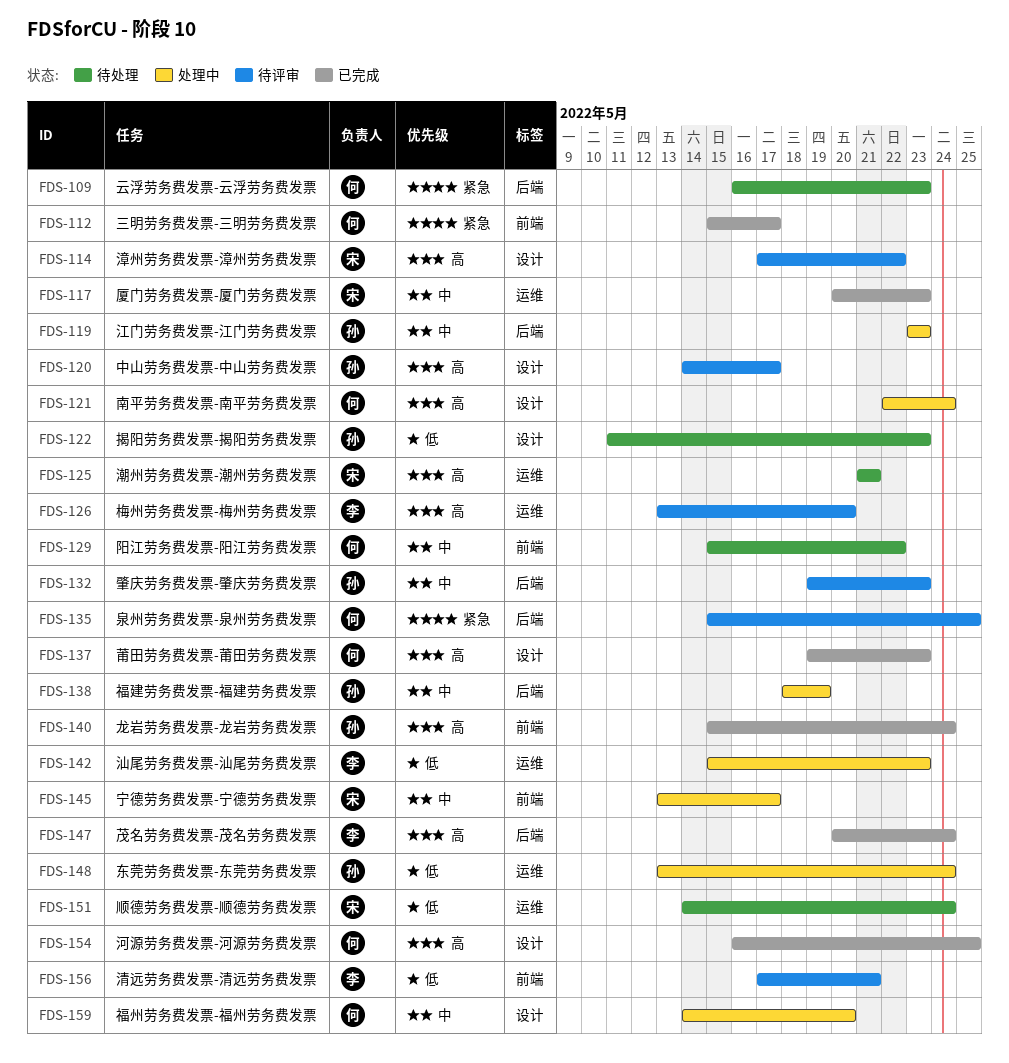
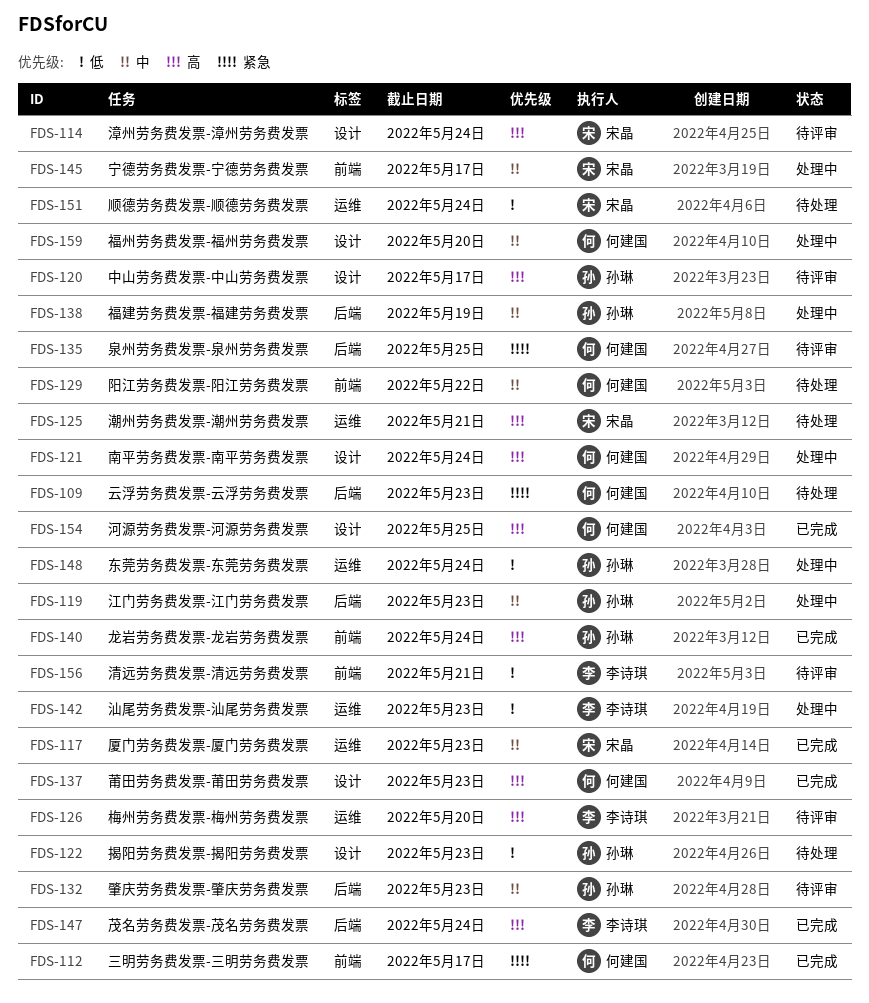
FDS-114, due: May 22 -> May 24

